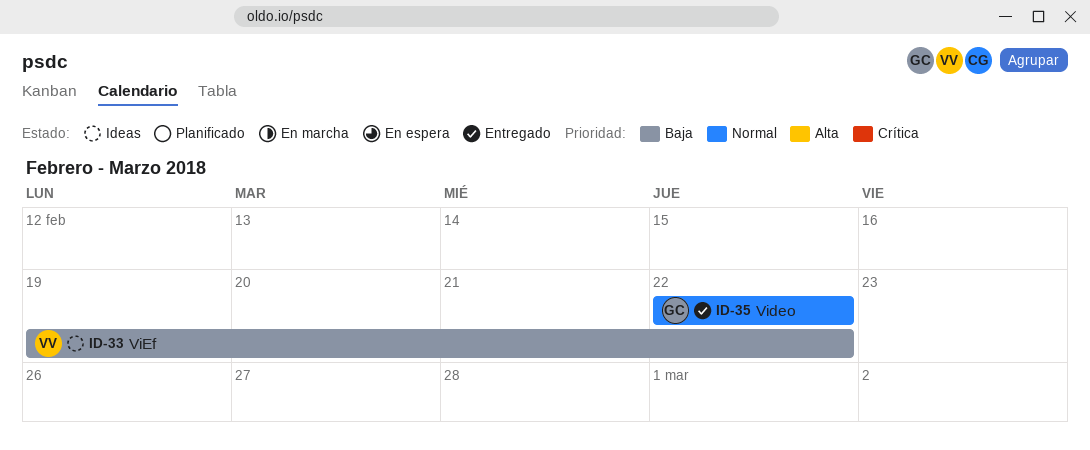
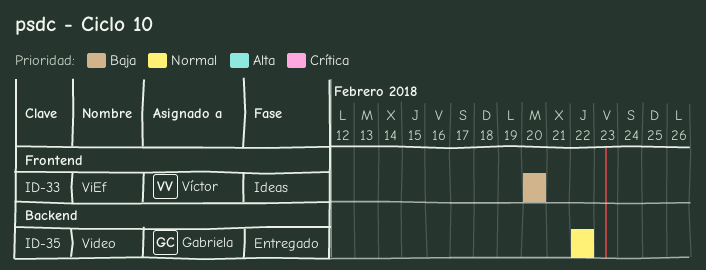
ID-33, start: Feb 19 -> Feb 20
ID-33, due: Feb 22 -> Feb 20

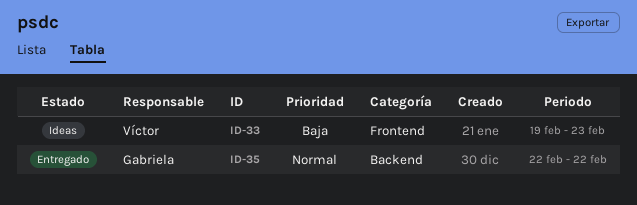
ID-33, start: Feb 20 -> Feb 19
ID-33, due: Feb 20 -> Feb 23

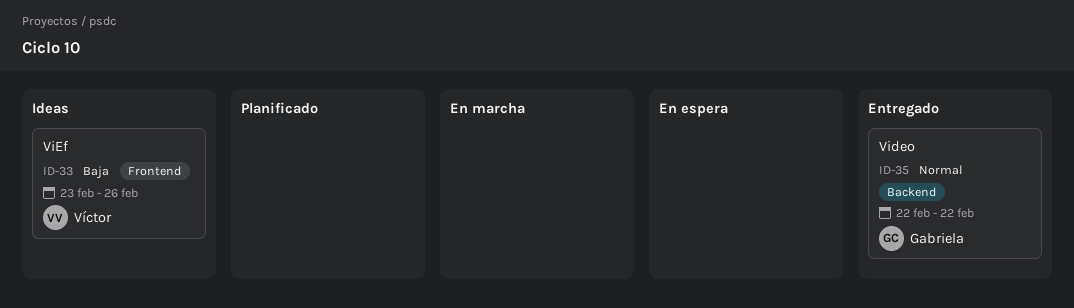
ID-33, start: Feb 19 -> Feb 23
ID-33, due: Feb 23 -> Feb 26

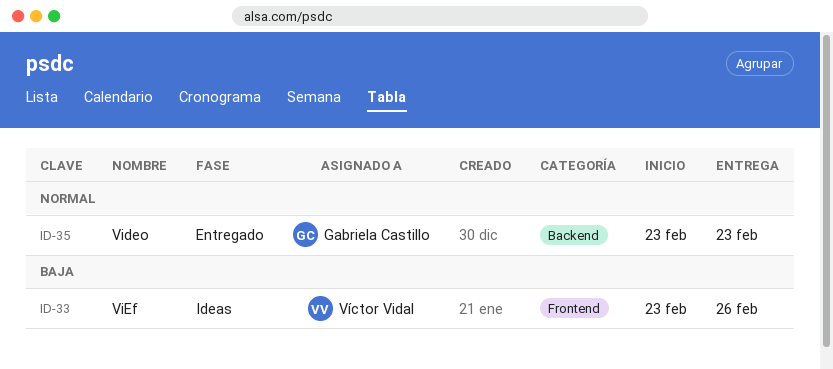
ID-35, start: Feb 22 -> Feb 23
ID-35, due: Feb 22 -> Feb 23

